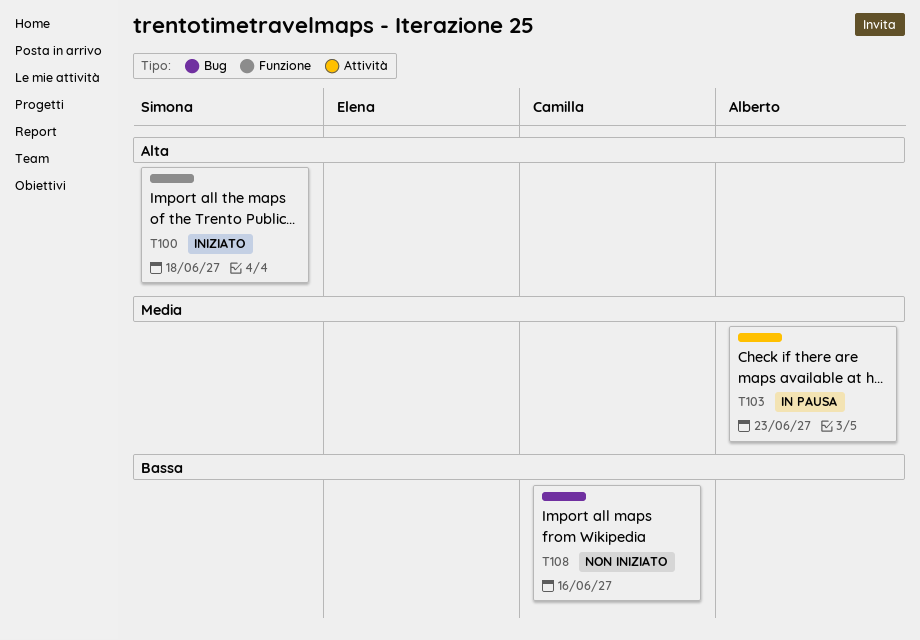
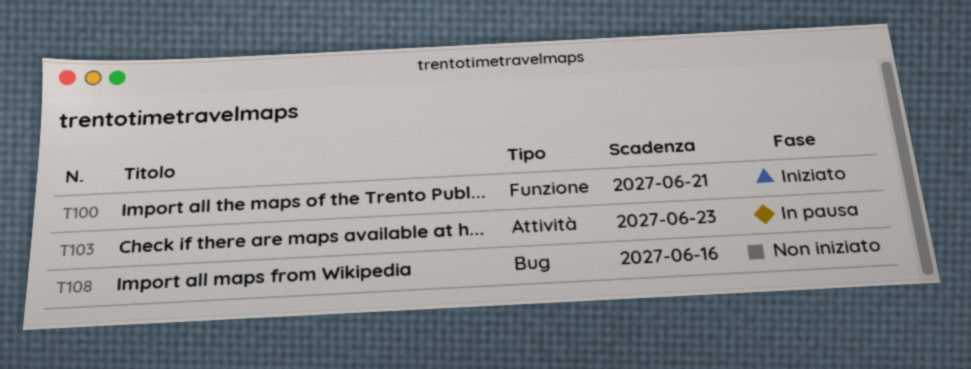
T100, due: Jun 18 -> Jun 21

